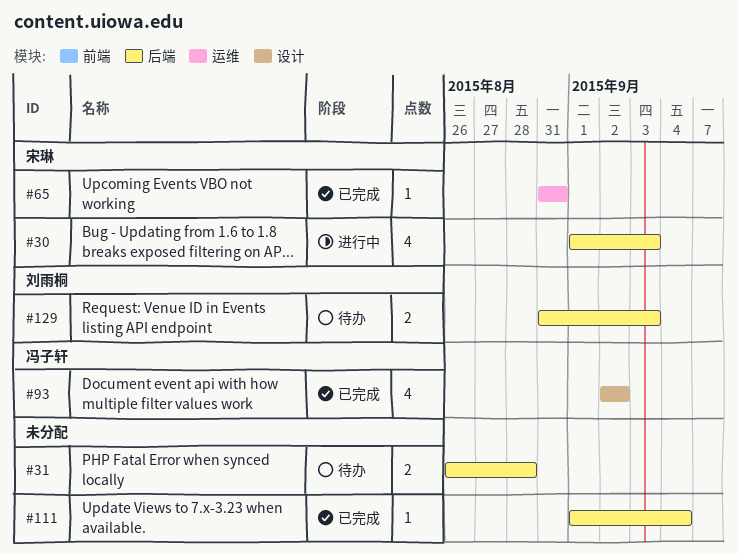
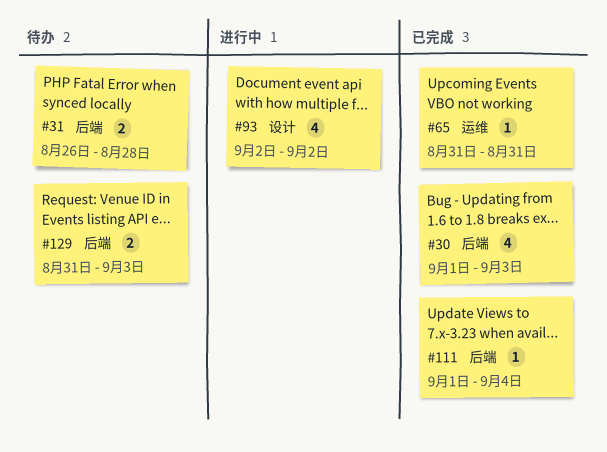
#30, status: 进行中 -> 已完成
#93, status: 已完成 -> 进行中

